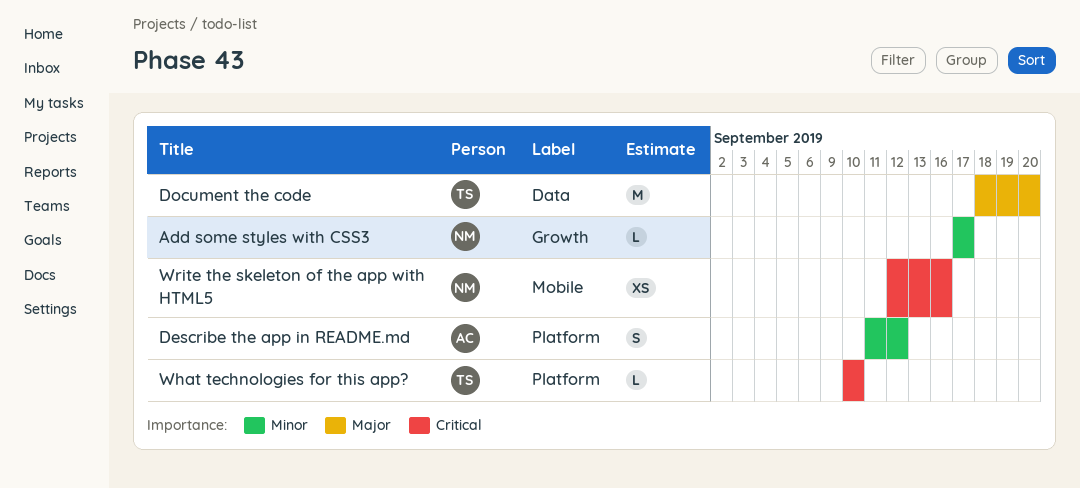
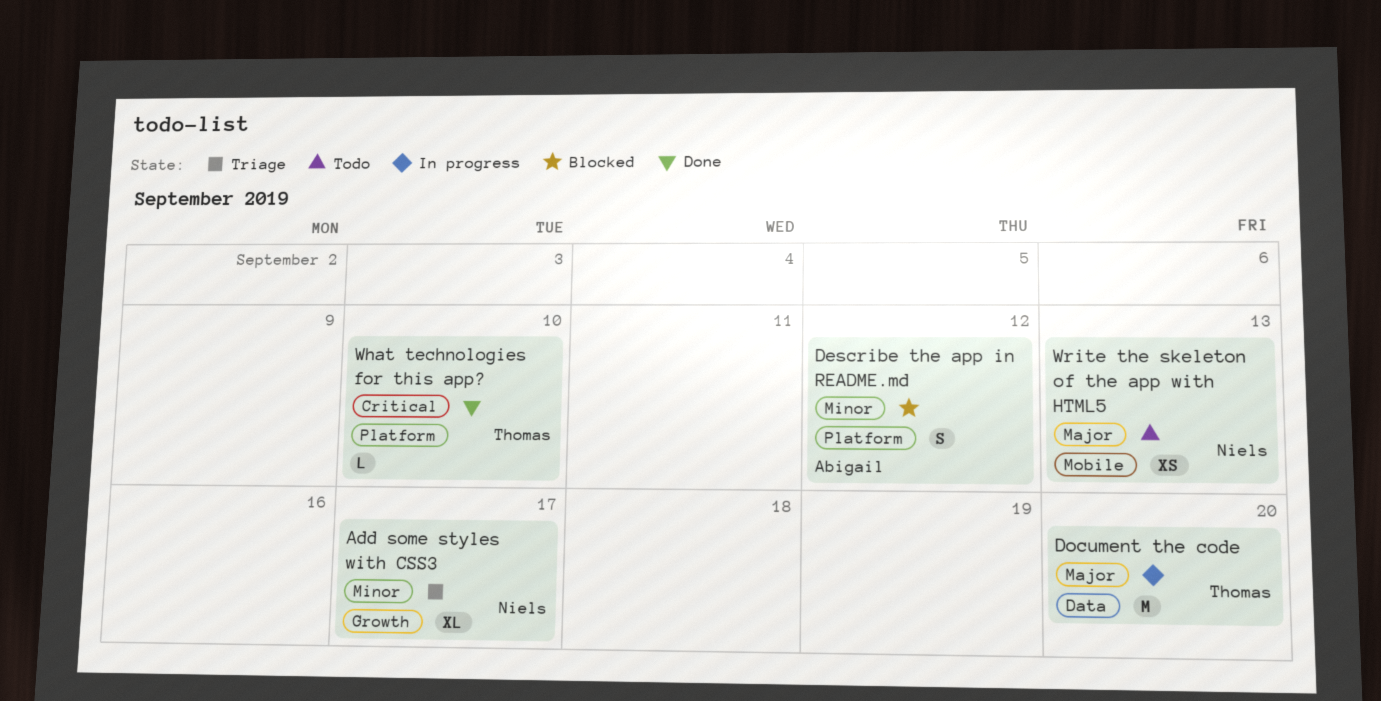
Add some styles with CSS3, estimate: L -> XL
Write the skeleton of the app with HTML5, priority: Critical -> Major
Write the skeleton of the app with HTML5, due: Sep 16 -> Sep 13

